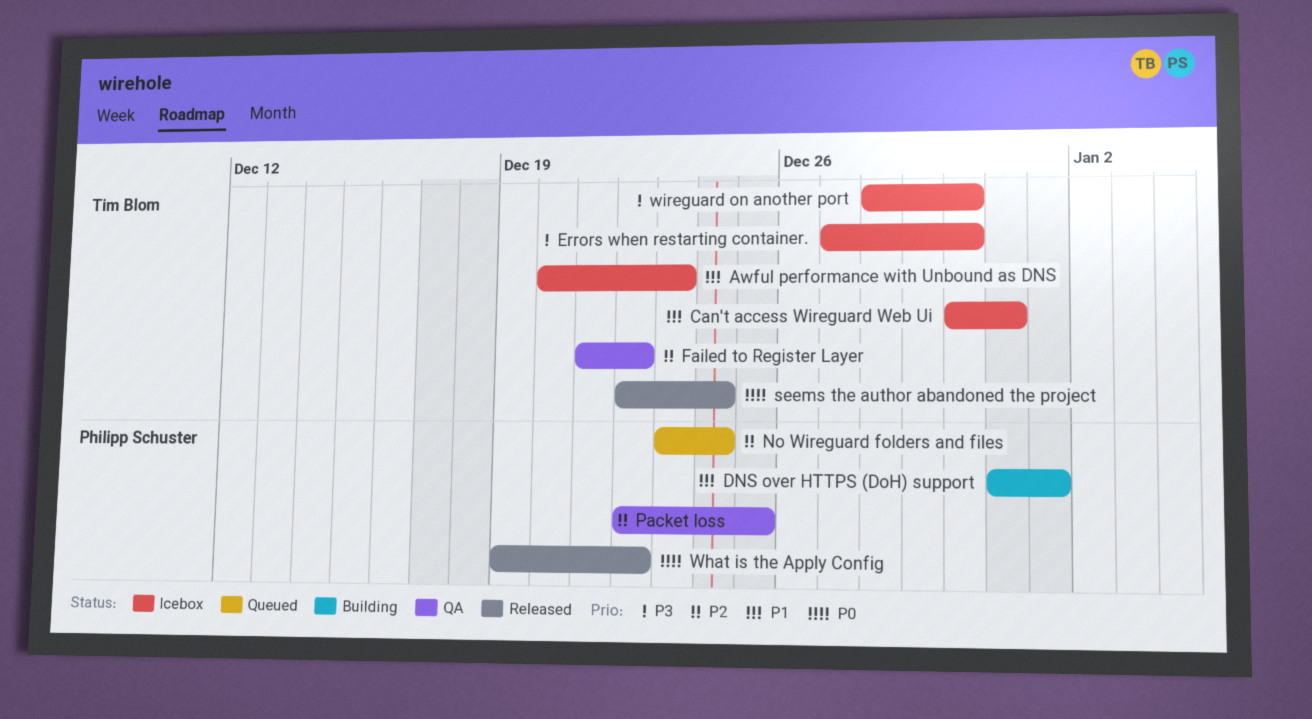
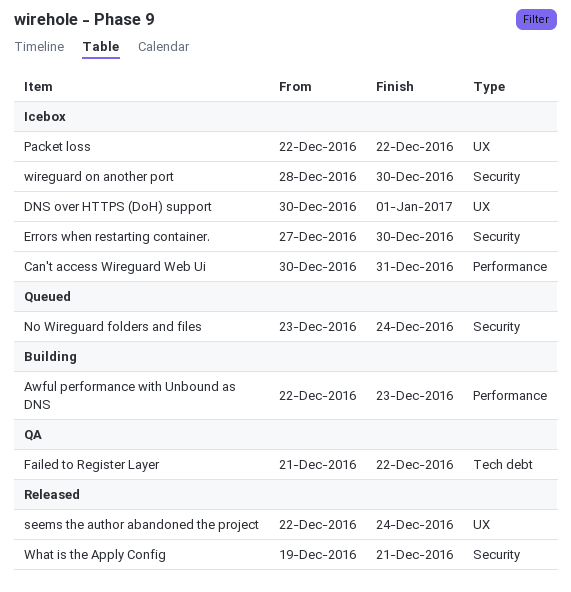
Awful performance with Unbound as DNS, status: Icebox -> Building
Awful performance with Unbound as DNS, start: Dec 20 -> Dec 22
DNS over HTTPS (DoH) support, status: Building -> Icebox
DNS over HTTPS (DoH) support, start: Dec 31 -> Dec 30
Packet loss, status: QA -> Icebox
Packet loss, due: Dec 25 -> Dec 22
What is the Apply Config, due: Dec 22 -> Dec 21

